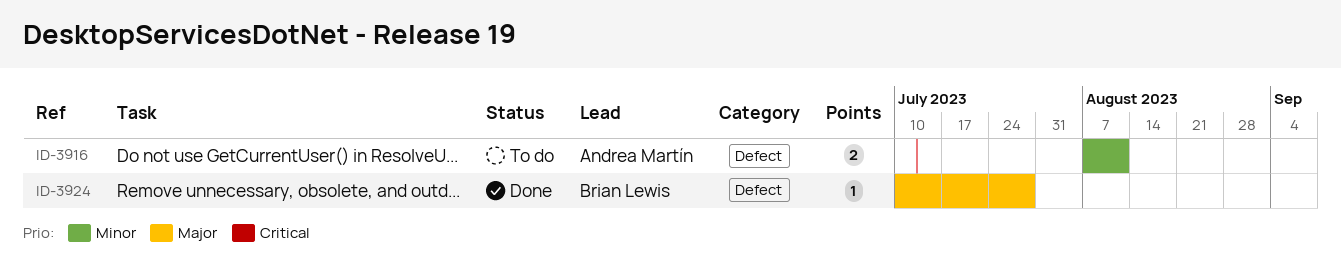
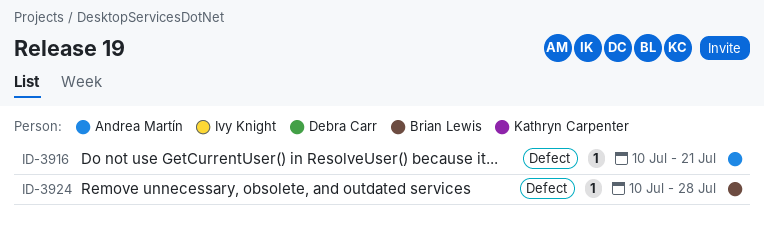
ID-3916, estimate: 2 -> 1
ID-3916, start: Aug 7 -> Jul 10
ID-3916, due: Aug 11 -> Jul 21

